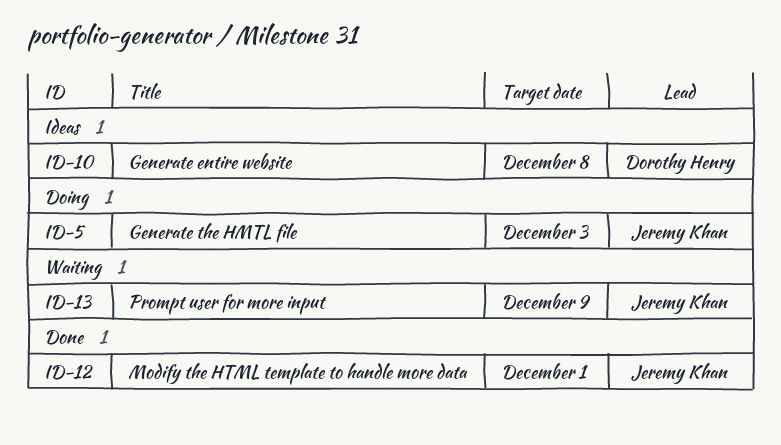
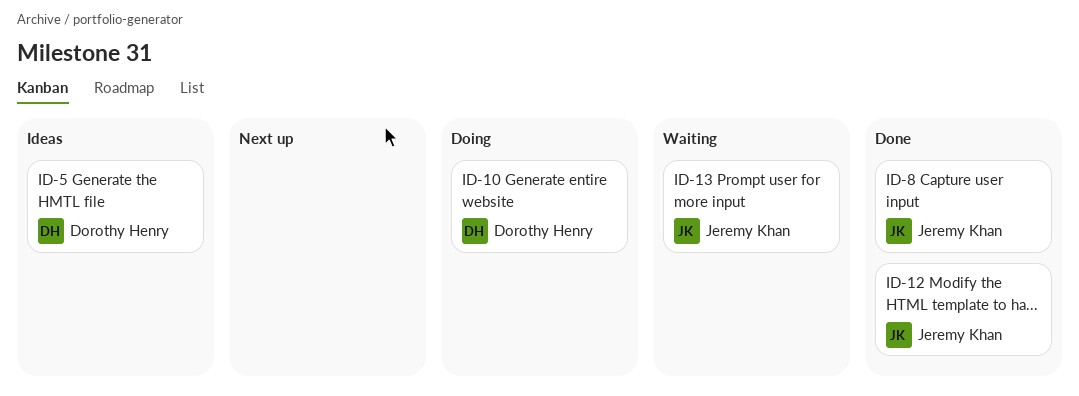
ID-5, status: Doing -> Ideas
ID-5, owner: Jeremy Khan -> Dorothy Henry
ID-8: none -> present
ID-10, status: Ideas -> Doing

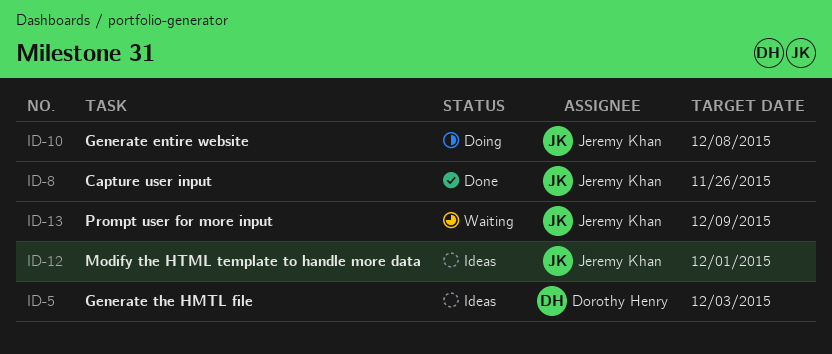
ID-10, owner: Dorothy Henry -> Jeremy Khan
ID-12, status: Done -> Ideas

